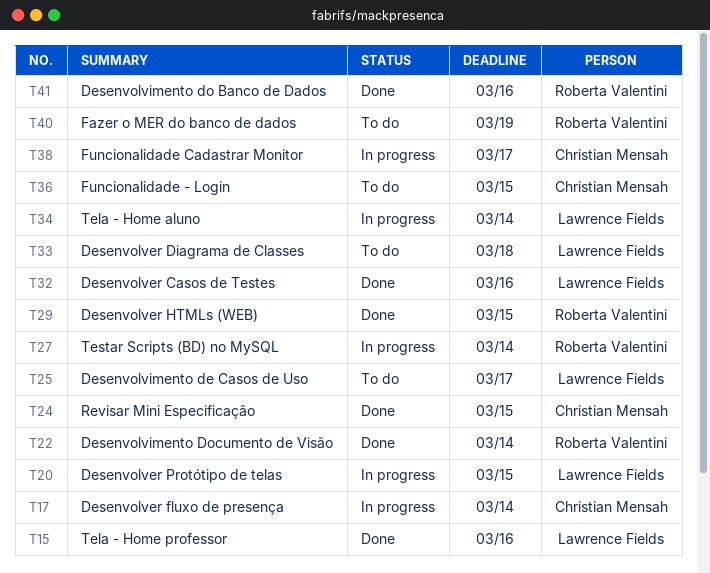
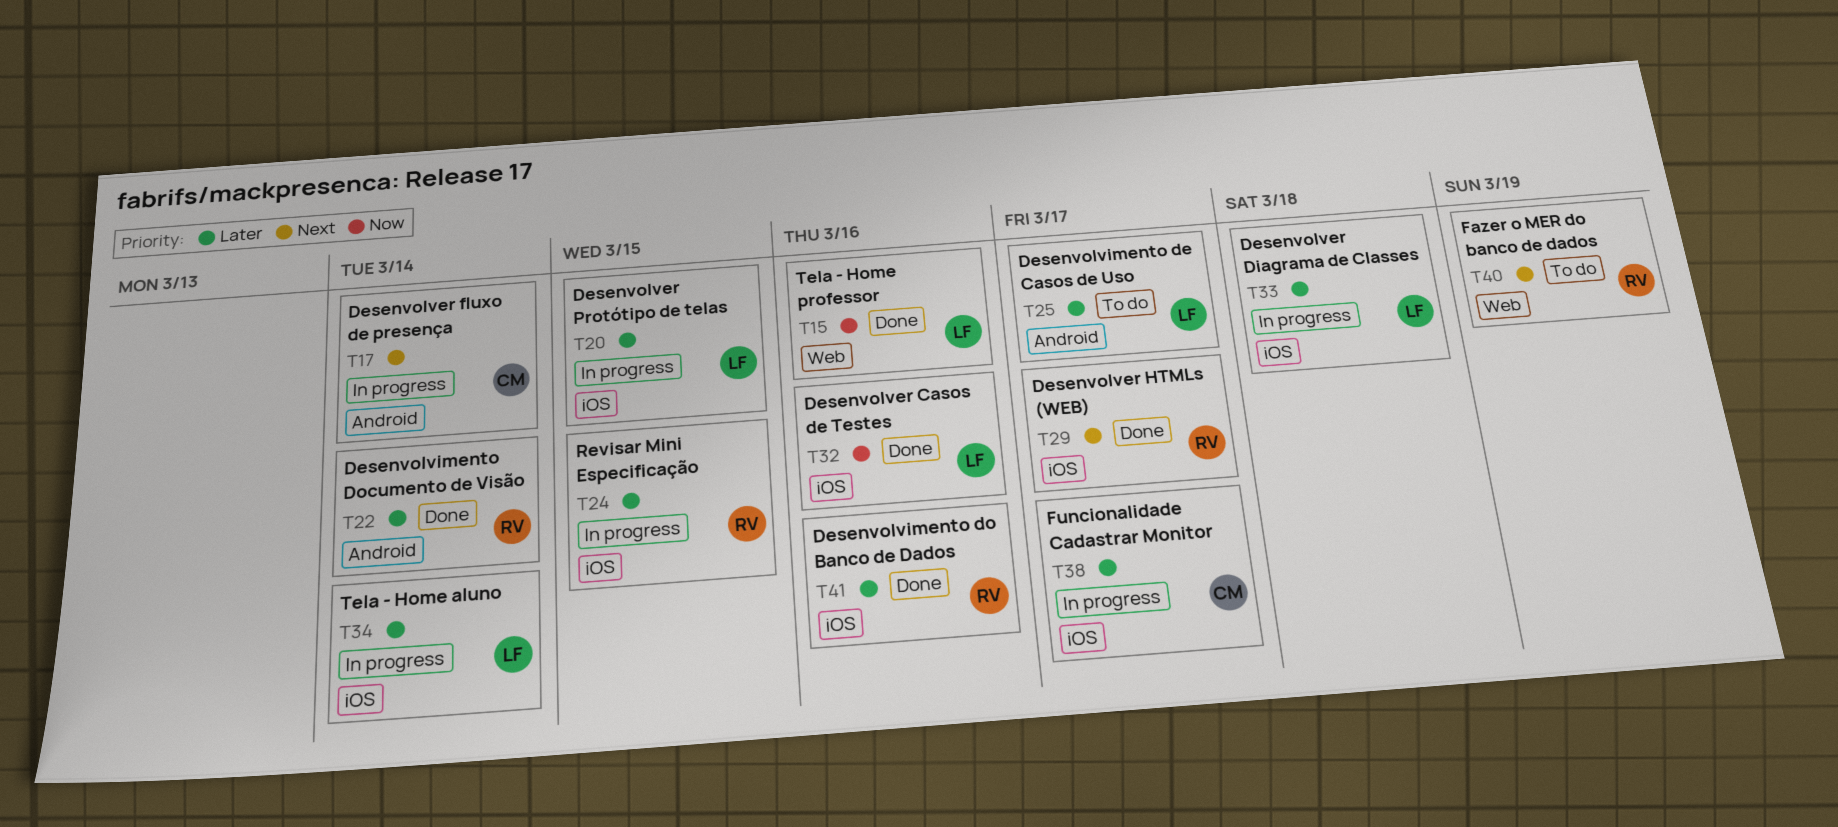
T24, status: Done -> In progress
T24, owner: Christian Mensah -> Roberta Valentini
T27: present -> none
T29, due: Mar 15 -> Mar 17
T33, status: To do -> In progress
T36: present -> none

